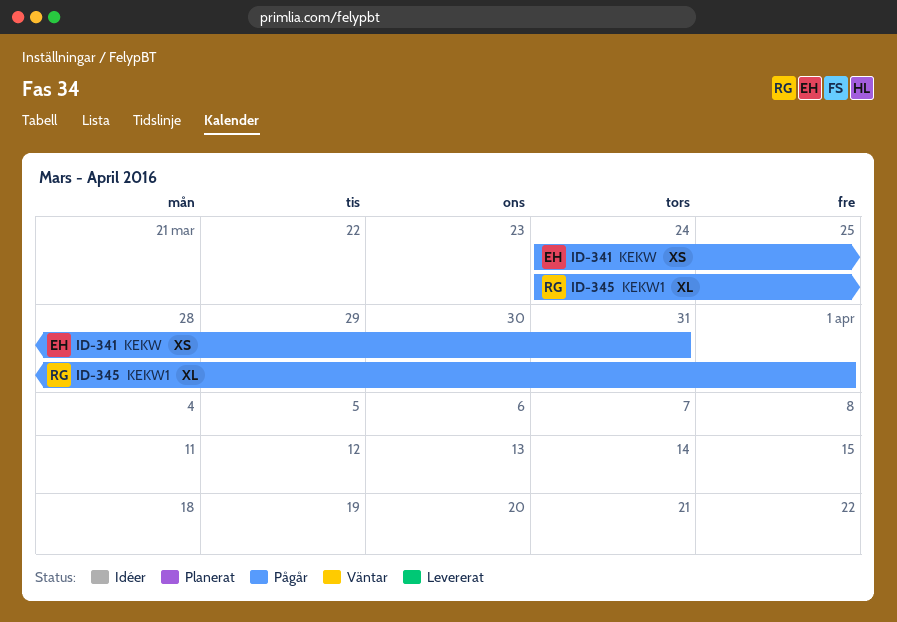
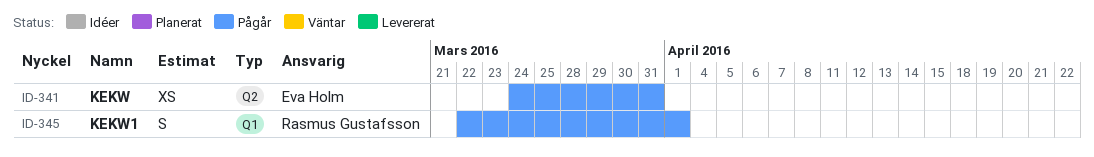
ID-345, estimate: XL -> S
ID-345, start: Mar 24 -> Mar 22

